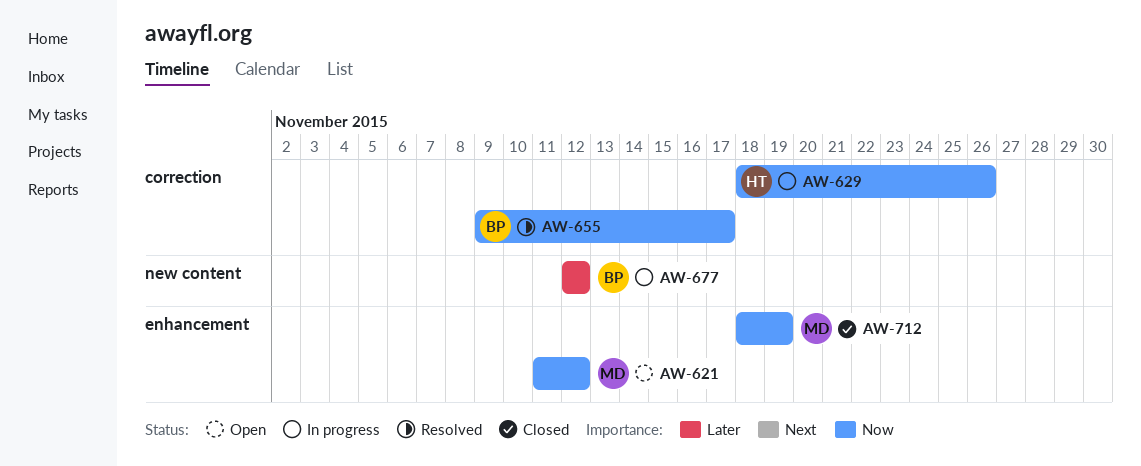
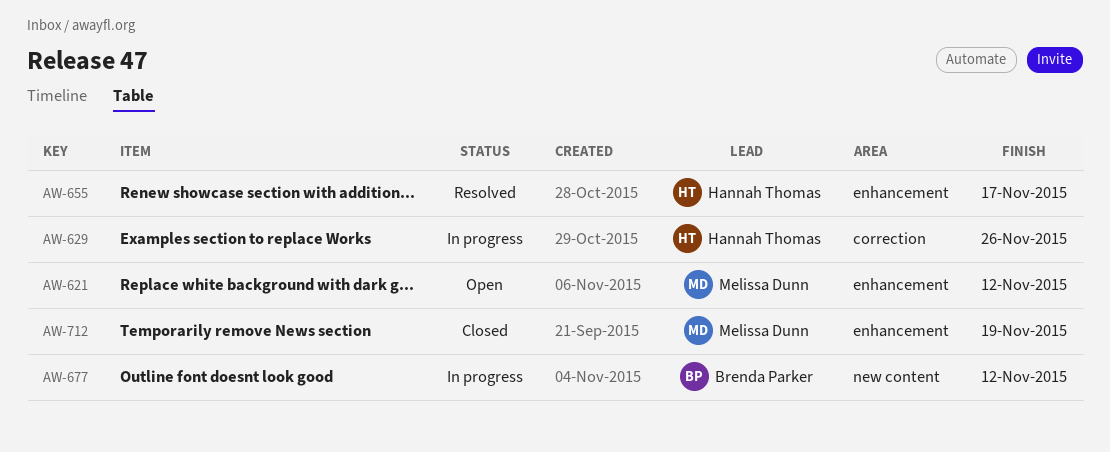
AW-655, owner: Brenda Parker -> Hannah Thomas
AW-655, label: correction -> enhancement

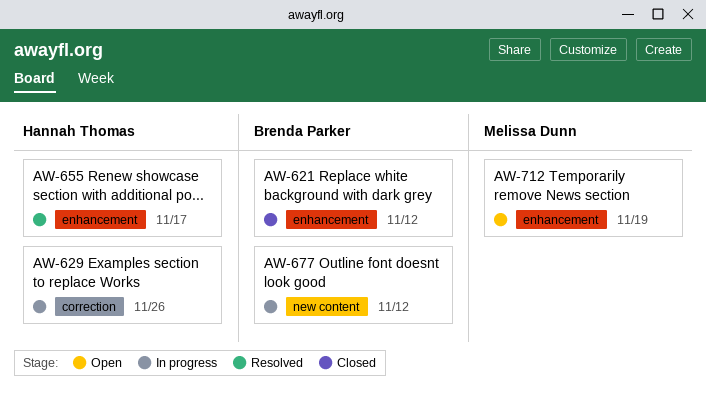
AW-621, status: Open -> Closed
AW-621, owner: Melissa Dunn -> Brenda Parker
AW-712, status: Closed -> Open

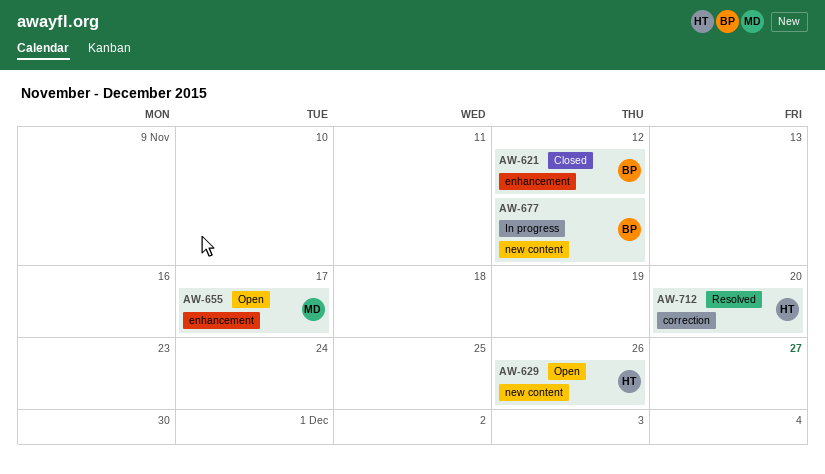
AW-629, status: In progress -> Open
AW-629, label: correction -> new content
AW-655, status: Resolved -> Open
AW-655, owner: Hannah Thomas -> Melissa Dunn
AW-712, status: Open -> Resolved
AW-712, owner: Melissa Dunn -> Hannah Thomas
AW-712, label: enhancement -> correction
AW-712, due: Nov 19 -> Nov 20

